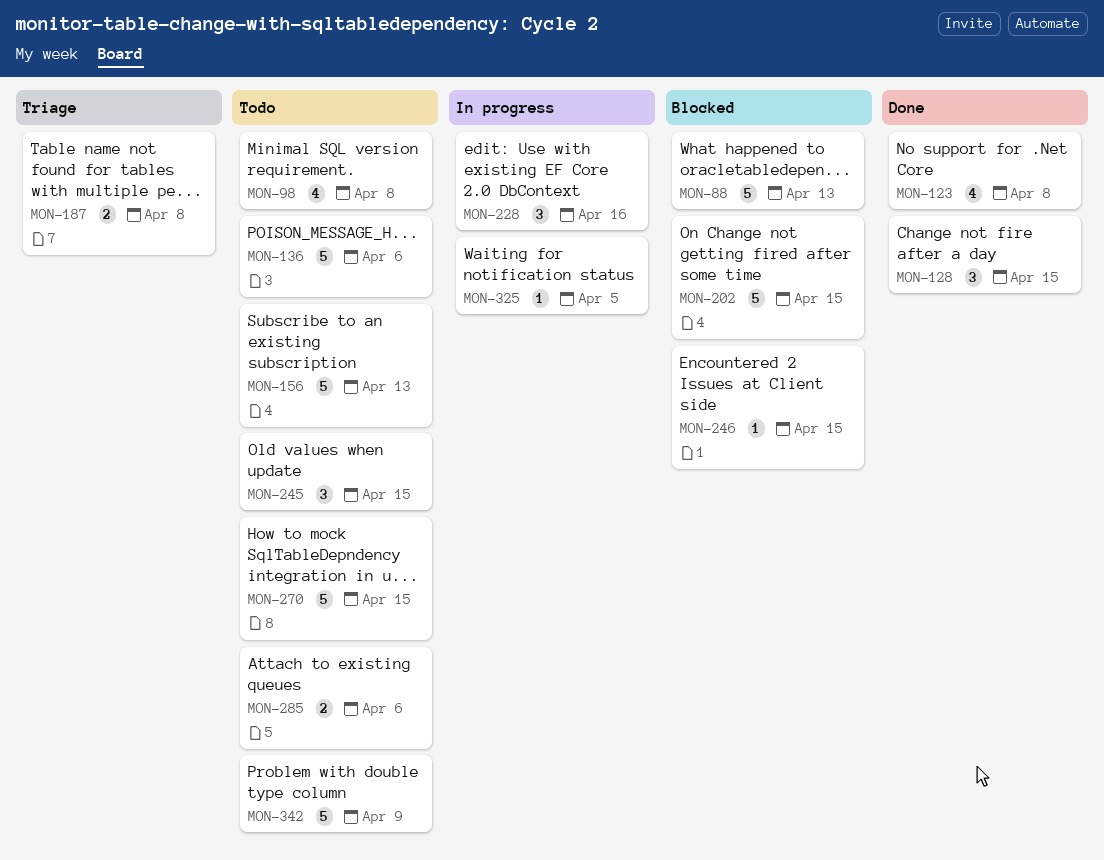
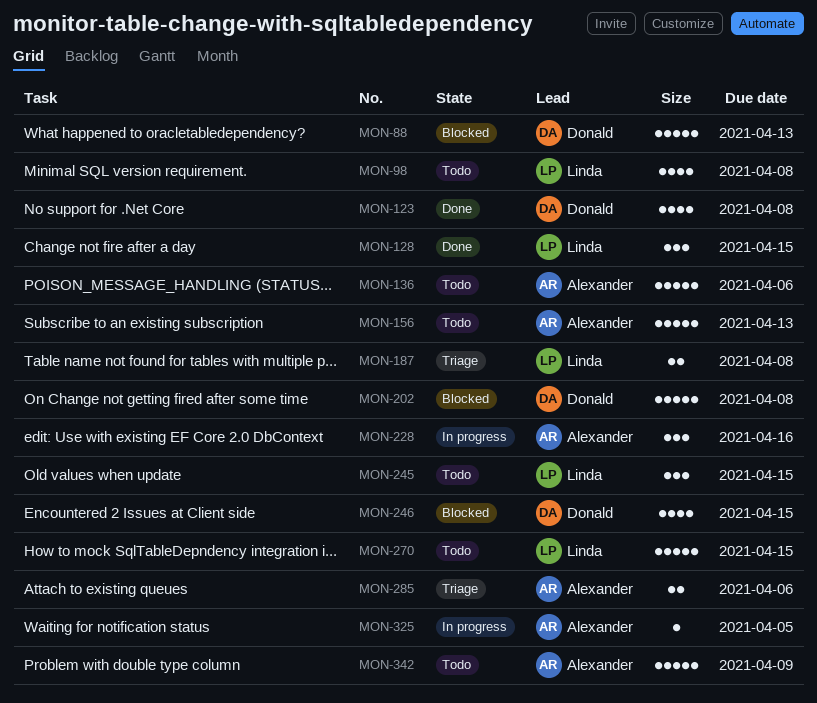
MON-202, due: Apr 15 -> Apr 8
MON-246, estimate: 1 -> 4
MON-285, status: Todo -> Triage

